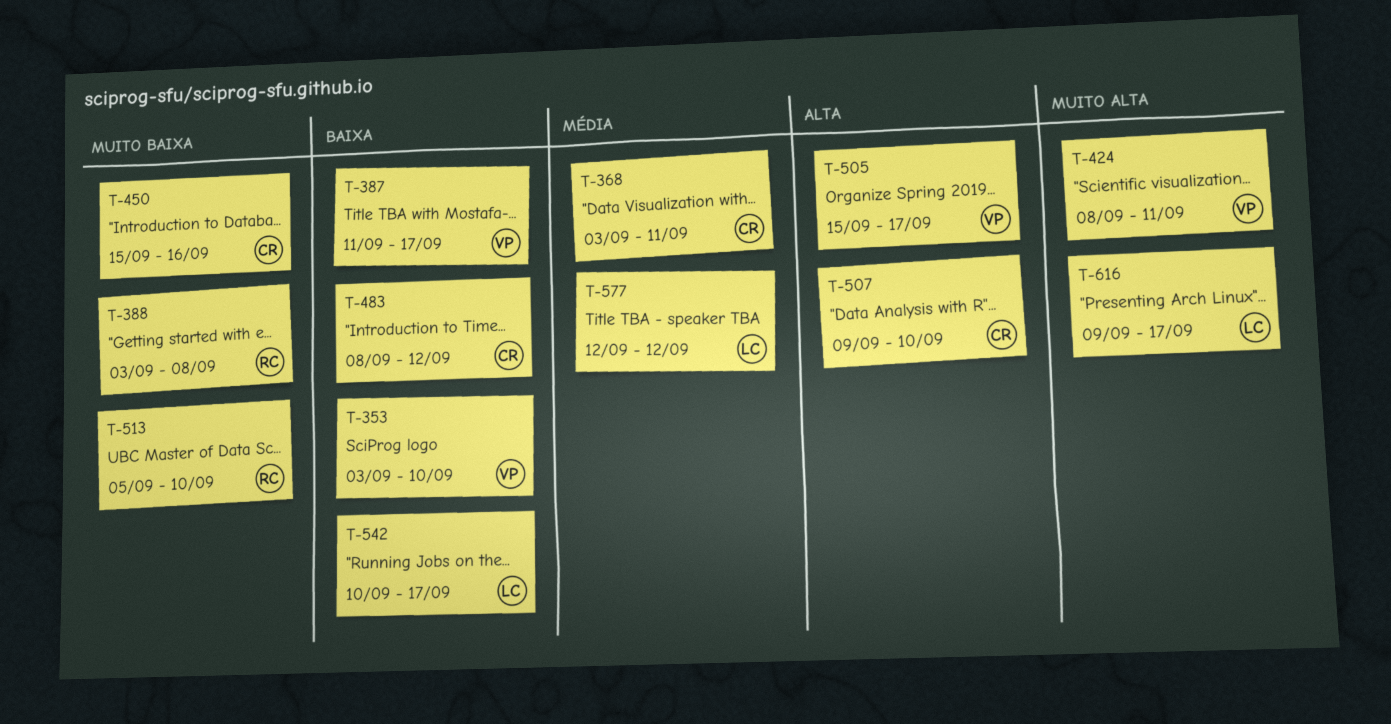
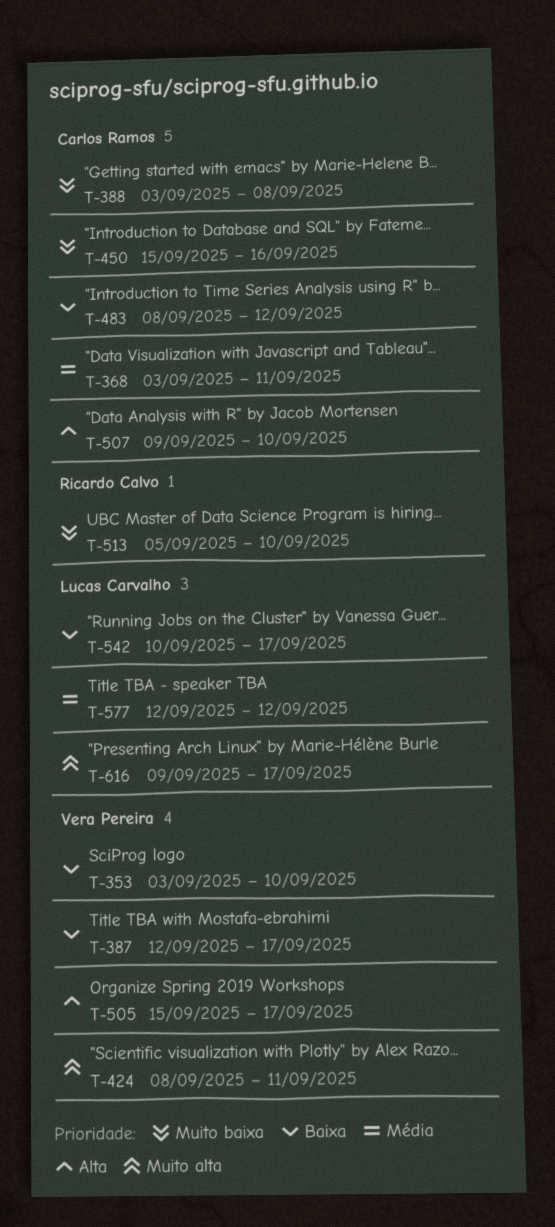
T-387, start: Sep 11 -> Sep 12
T-388, owner: Ricardo Calvo -> Carlos Ramos

